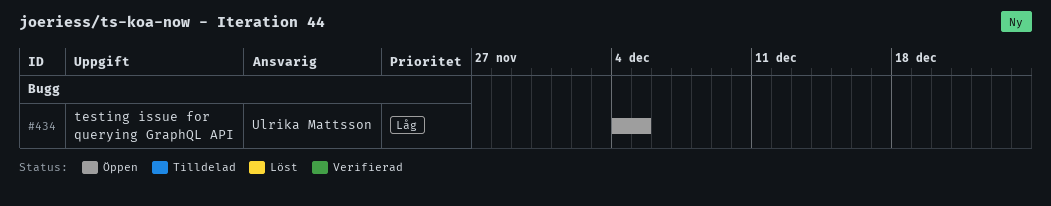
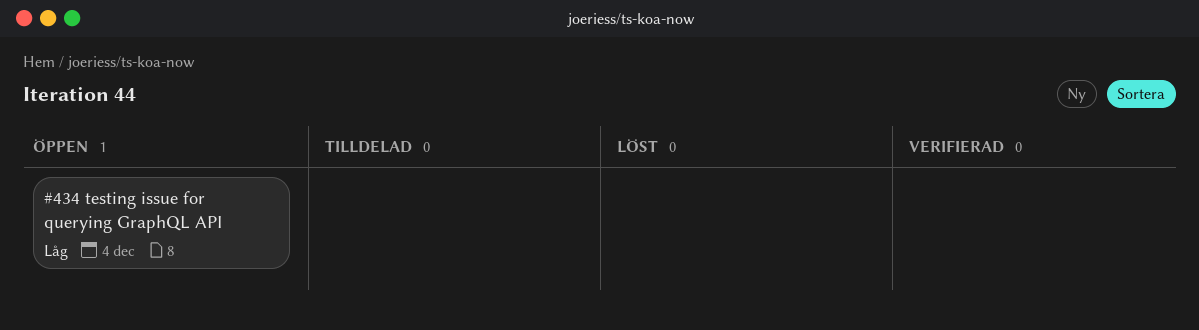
#434, due: Dec 5 -> Dec 4

